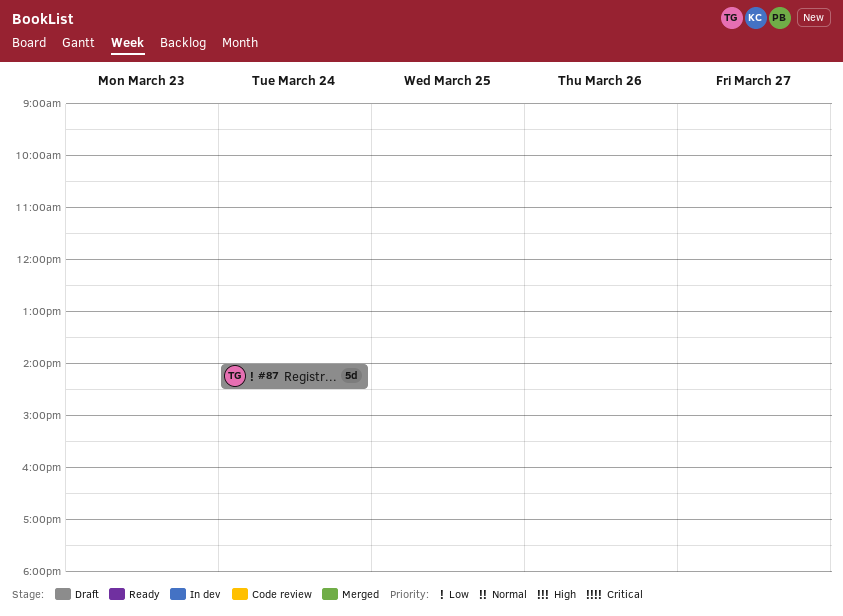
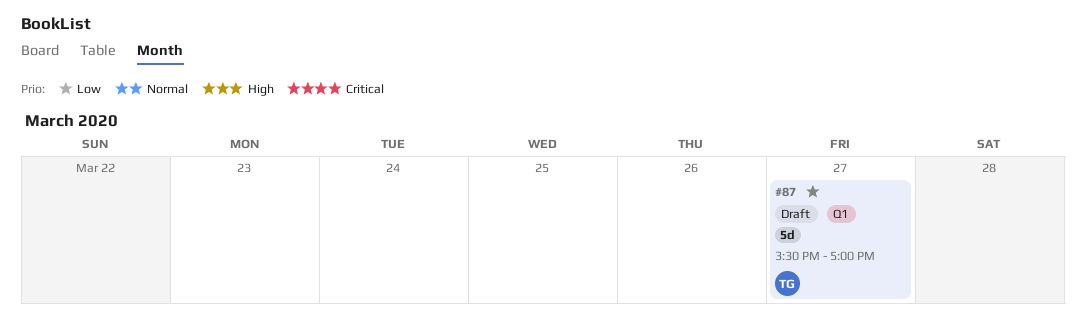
#87, day: Mar 24 -> Mar 27
#87, begins: 14:00 -> 15:30
#87, ends: 14:30 -> 17:00

